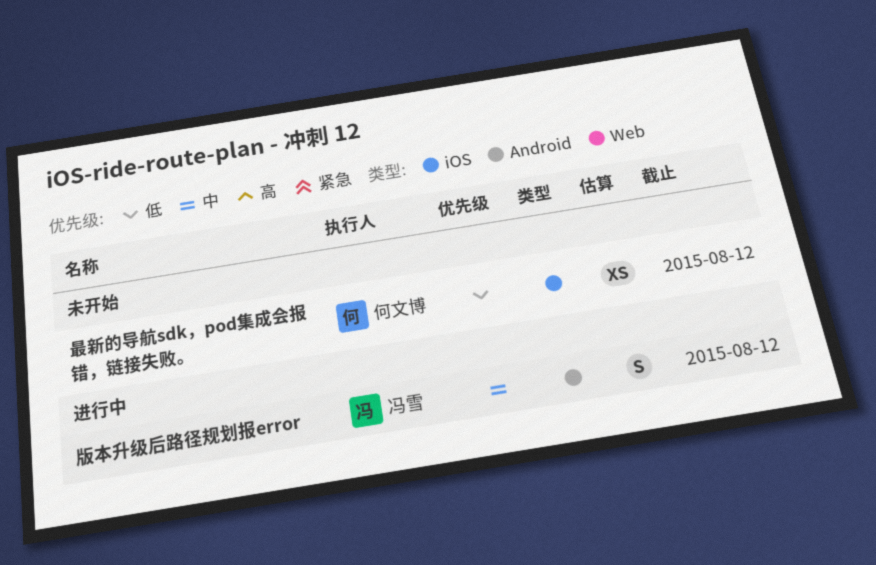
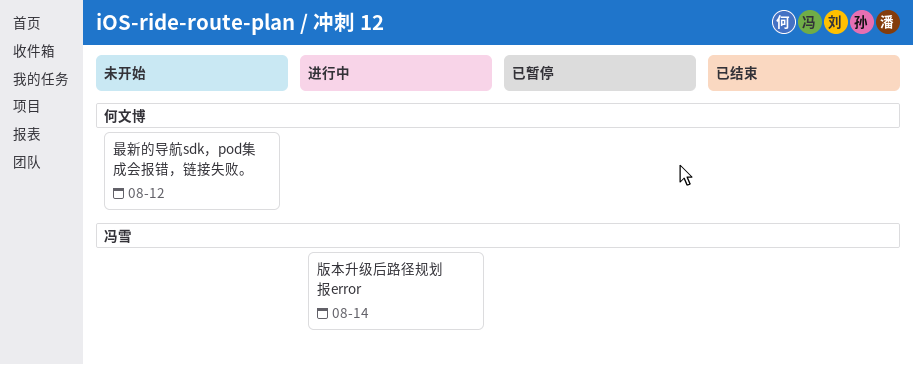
版本升级后路径规划报error, due: Aug 12 -> Aug 14

